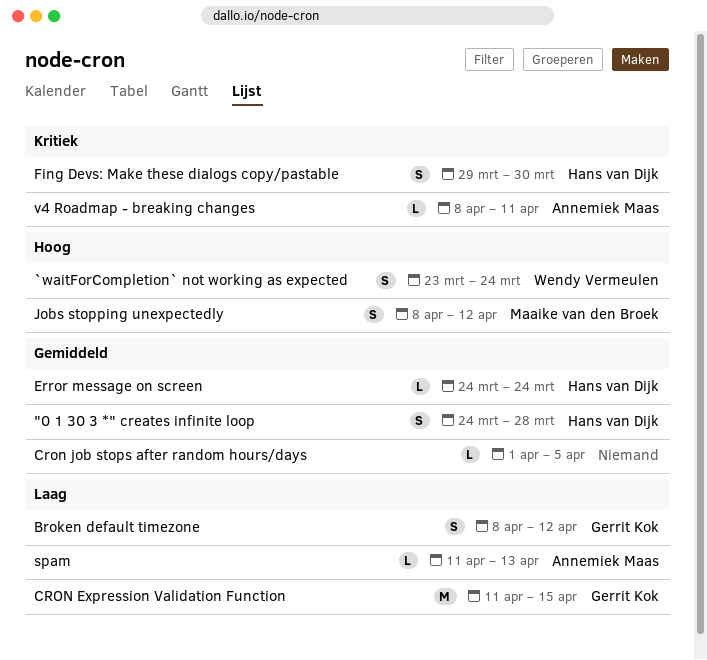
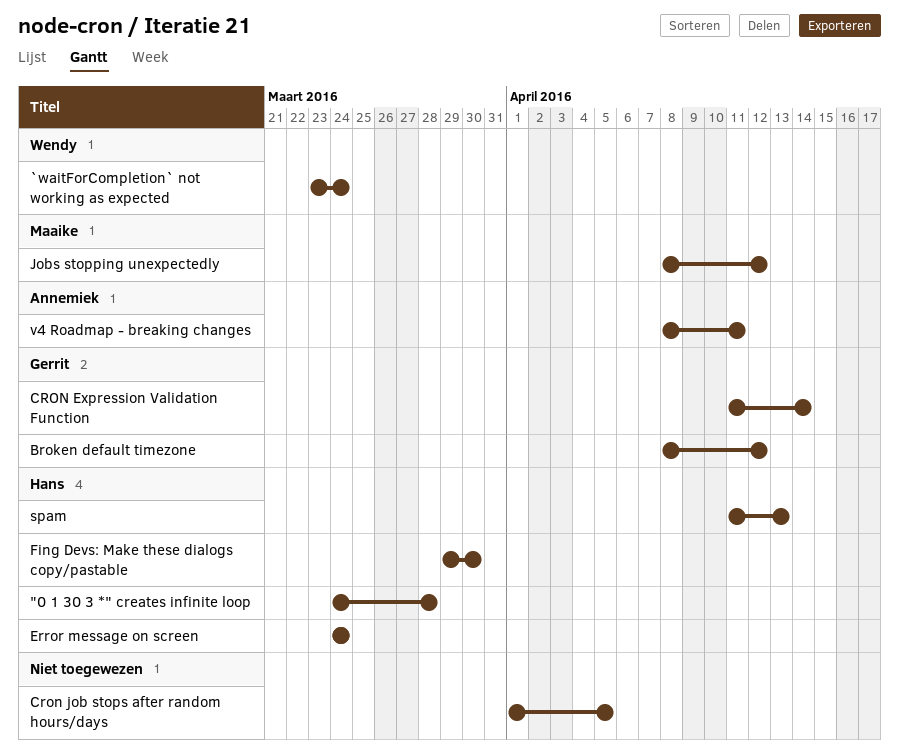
CRON Expression Validation Function, due: Apr 15 -> Apr 14
spam, owner: Annemiek Maas -> Hans van Dijk

